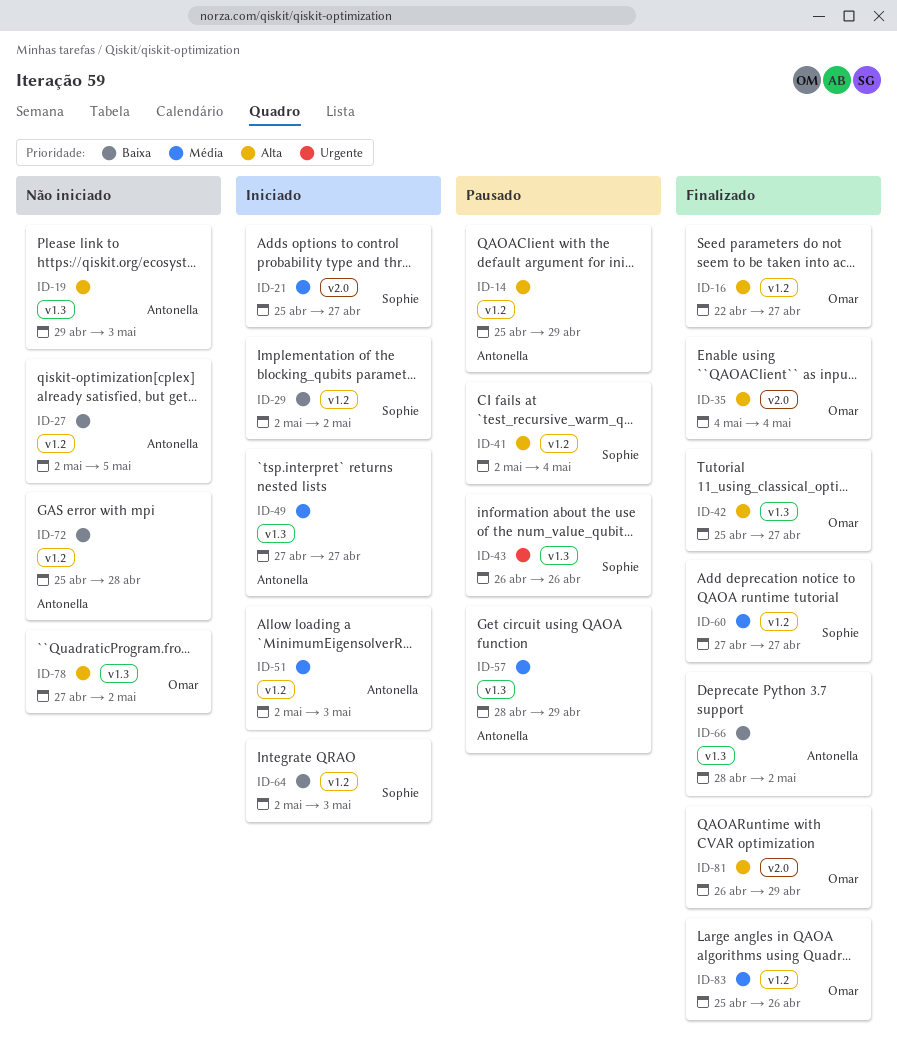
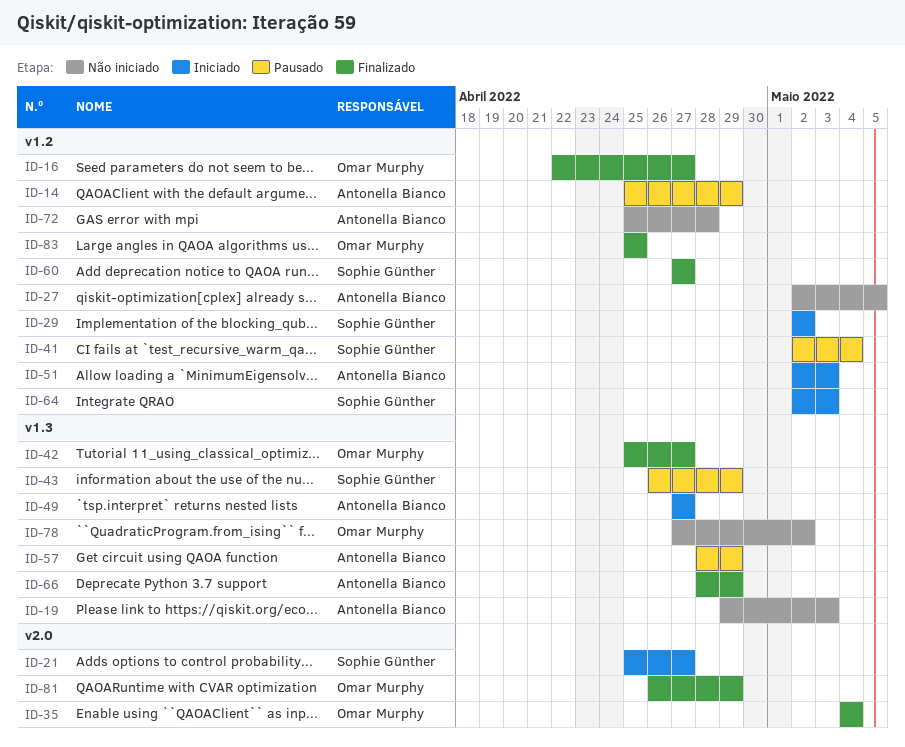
ID-43, due: Apr 26 -> Apr 29
ID-66, due: May 2 -> Apr 29
ID-83, due: Apr 26 -> Apr 25

